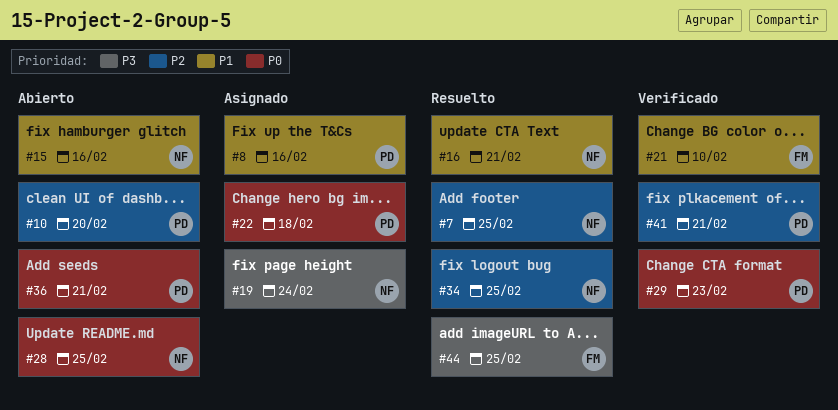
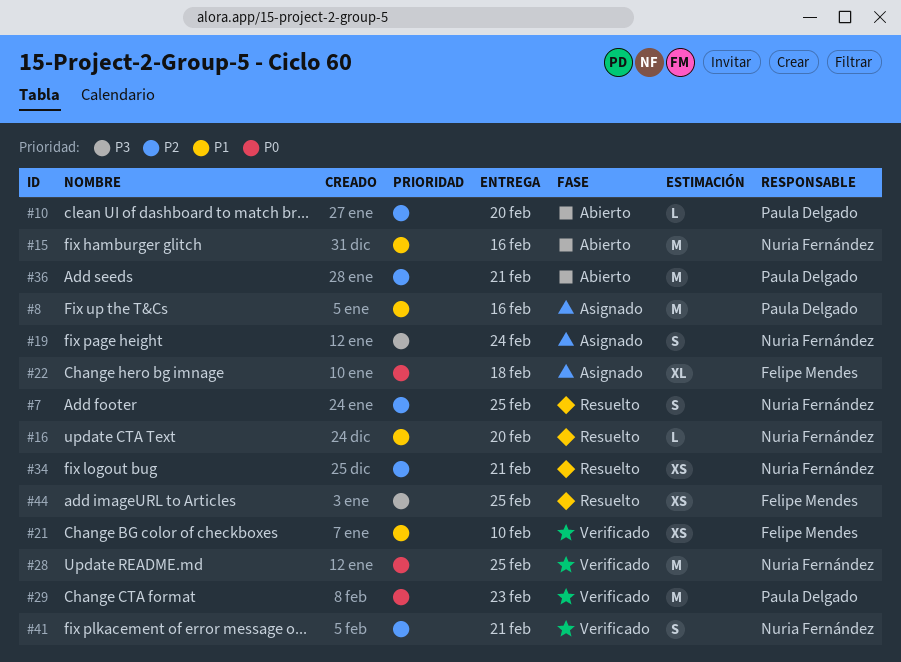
#16, due: Feb 21 -> Feb 20
#22, owner: Paula Delgado -> Felipe Mendes
#28, status: Abierto -> Verificado
#34, due: Feb 25 -> Feb 21
#36, priority: P0 -> P2
#41, owner: Paula Delgado -> Nuria Fernández

